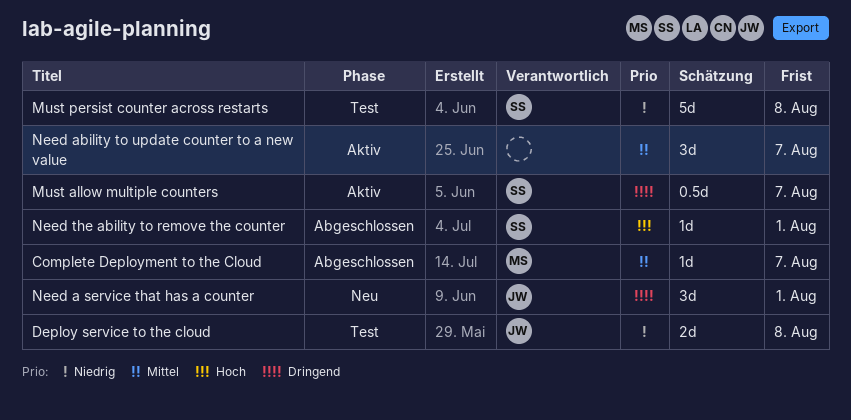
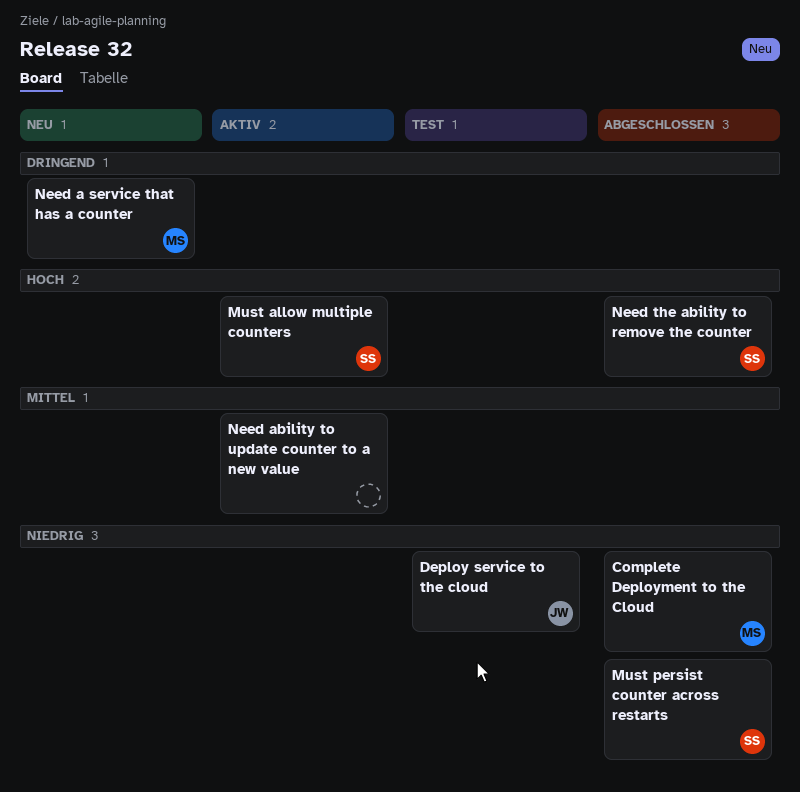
Complete Deployment to the Cloud, priority: Mittel -> Niedrig
Must allow multiple counters, priority: Dringend -> Hoch
Must persist counter across restarts, status: Test -> Abgeschlossen
Need a service that has a counter, owner: JW -> MS

